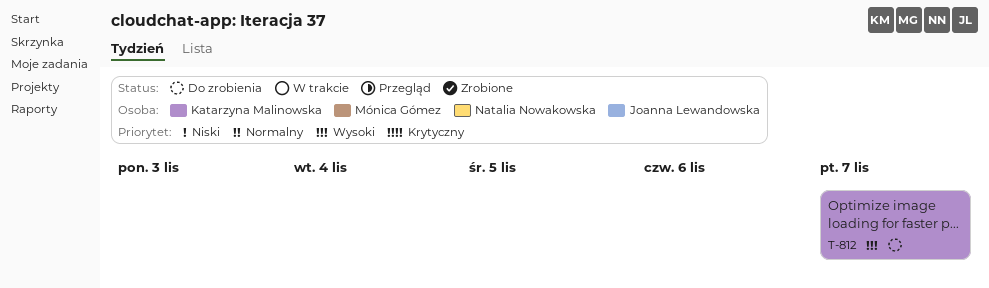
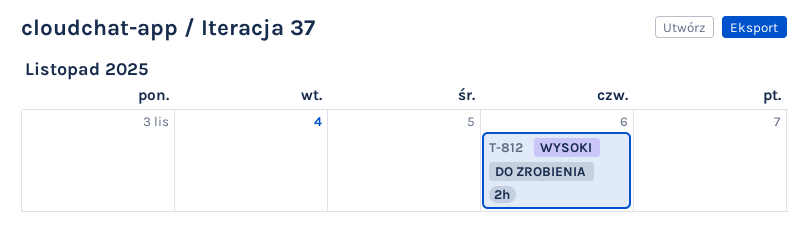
T-812, due: Nov 7 -> Nov 6

